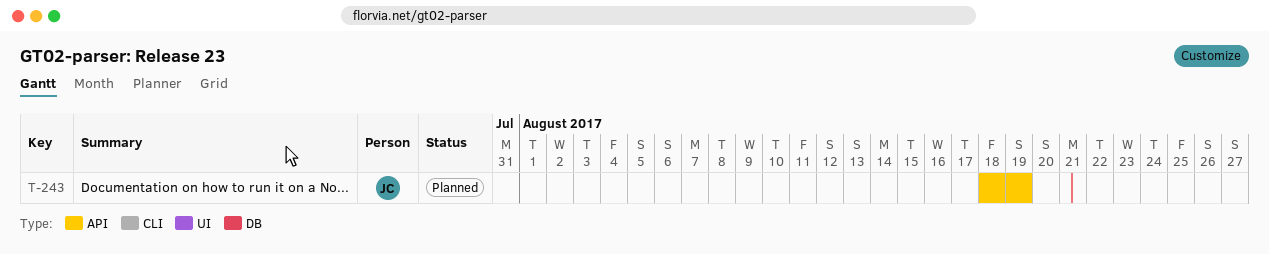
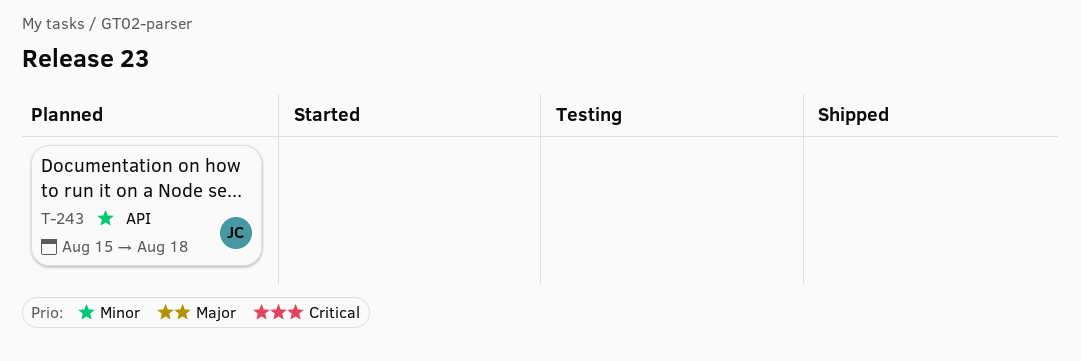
T-243, start: Aug 18 -> Aug 15
T-243, due: Aug 19 -> Aug 18

